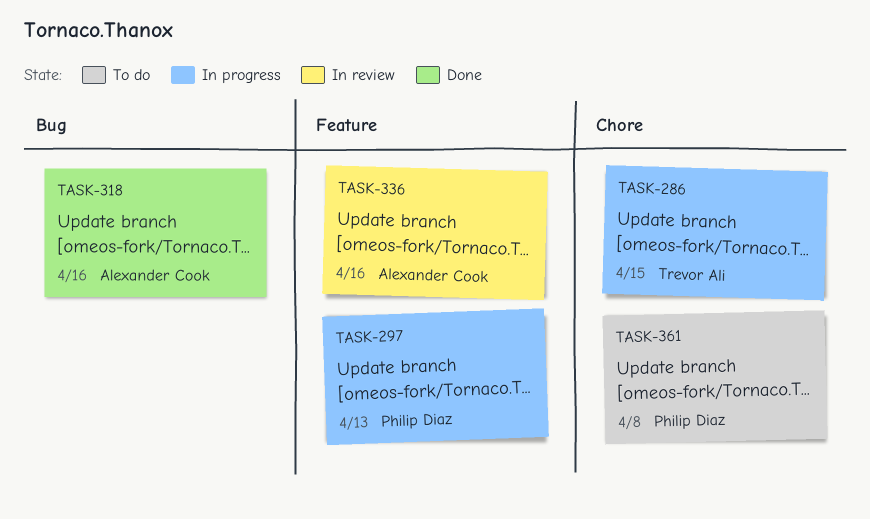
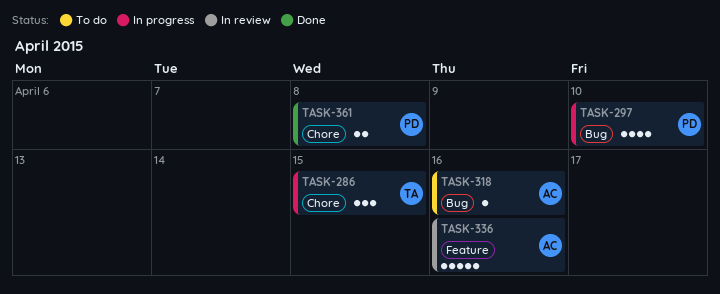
TASK-297, label: Feature -> Bug
TASK-297, due: Apr 13 -> Apr 10
TASK-318, status: Done -> To do
TASK-361, status: To do -> Done

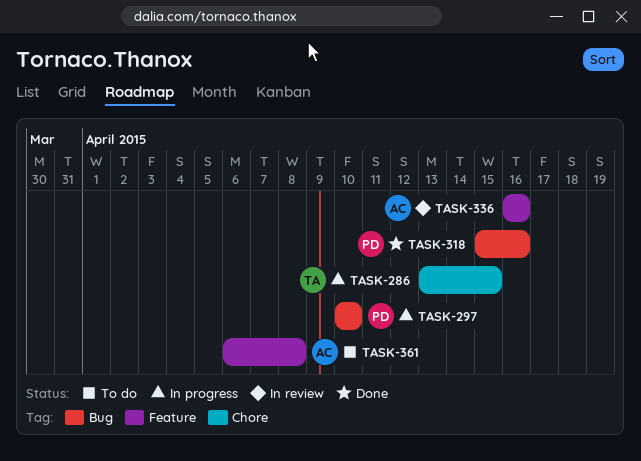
TASK-318, status: To do -> Done
TASK-318, owner: AC -> PD
TASK-361, status: Done -> To do
TASK-361, owner: PD -> AC
TASK-361, label: Chore -> Feature

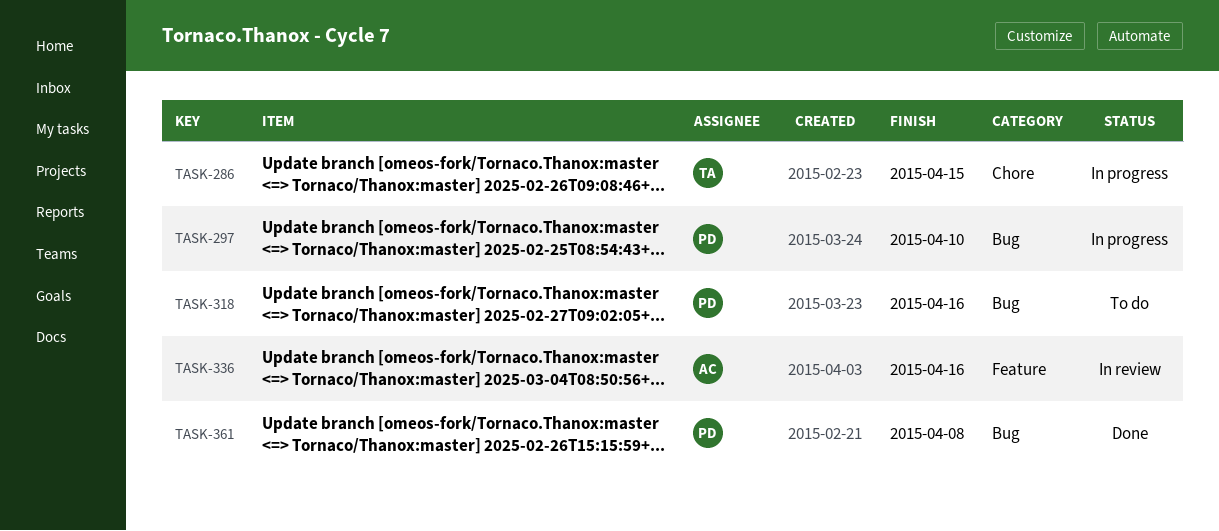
TASK-318, status: Done -> To do
TASK-361, status: To do -> Done
TASK-361, owner: AC -> PD
TASK-361, label: Feature -> Bug

